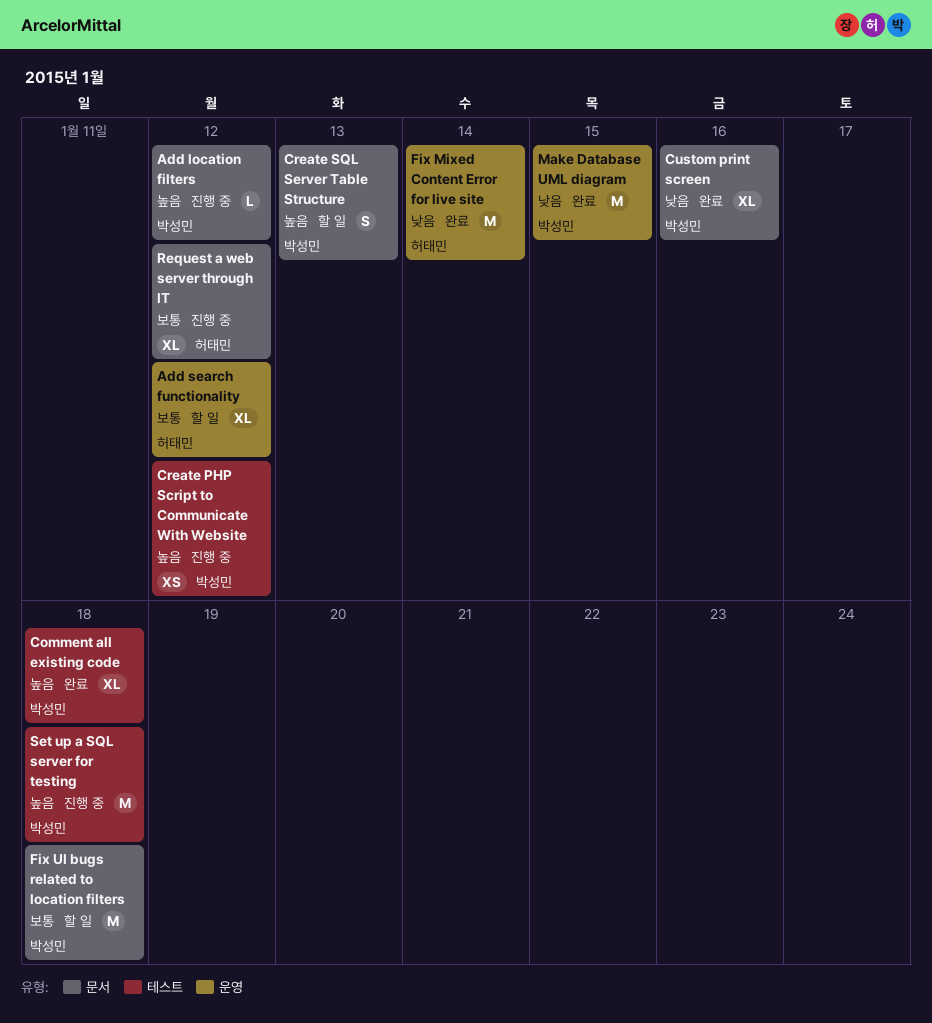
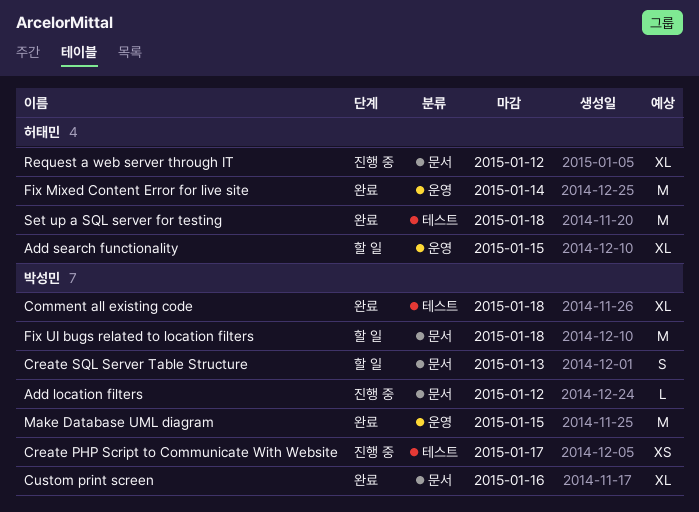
Add search functionality, due: Jan 12 -> Jan 15
Create PHP Script to Communicate With Website, due: Jan 12 -> Jan 17
Set up a SQL server for testing, status: 진행 중 -> 완료
Set up a SQL server for testing, owner: 박성민 -> 허태민

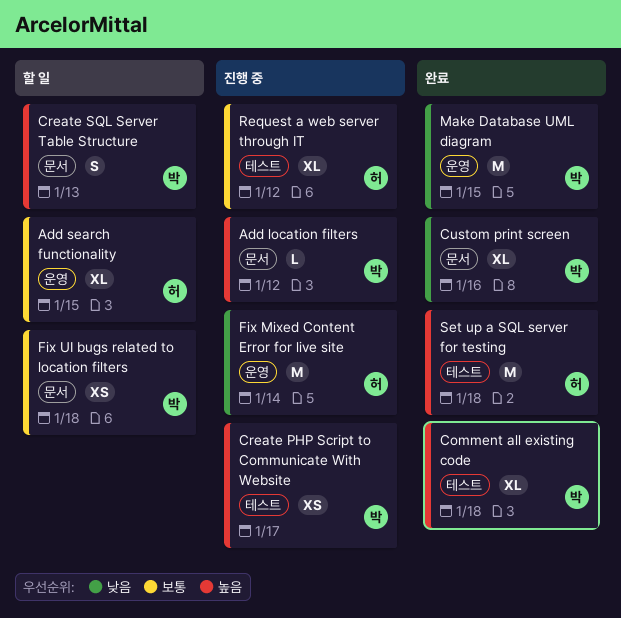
Fix Mixed Content Error for live site, status: 완료 -> 진행 중
Fix UI bugs related to location filters, estimate: M -> XS
Request a web server through IT, label: 문서 -> 테스트

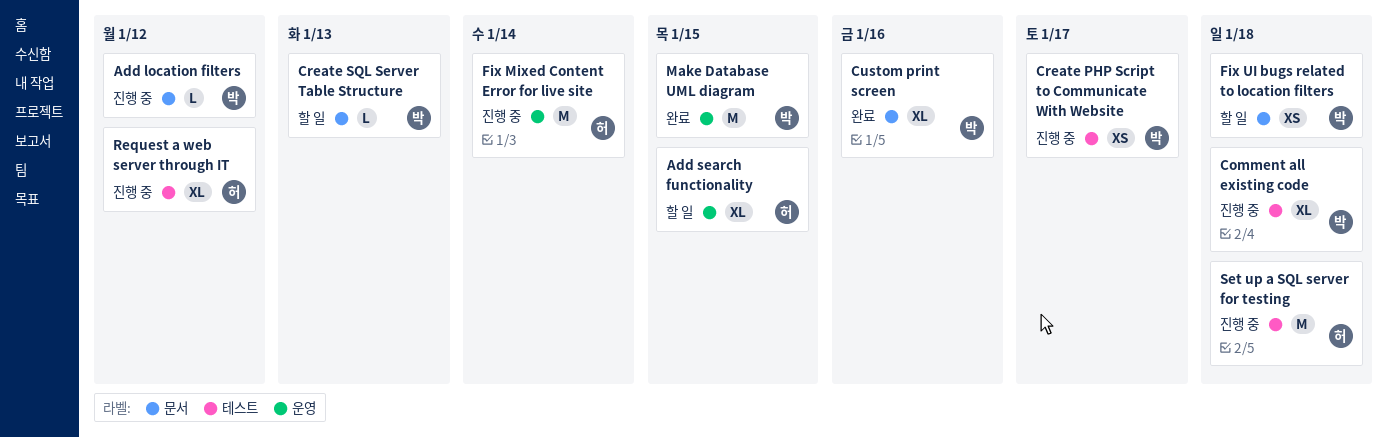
Comment all existing code, status: 완료 -> 진행 중
Create SQL Server Table Structure, estimate: S -> L
Set up a SQL server for testing, status: 완료 -> 진행 중

